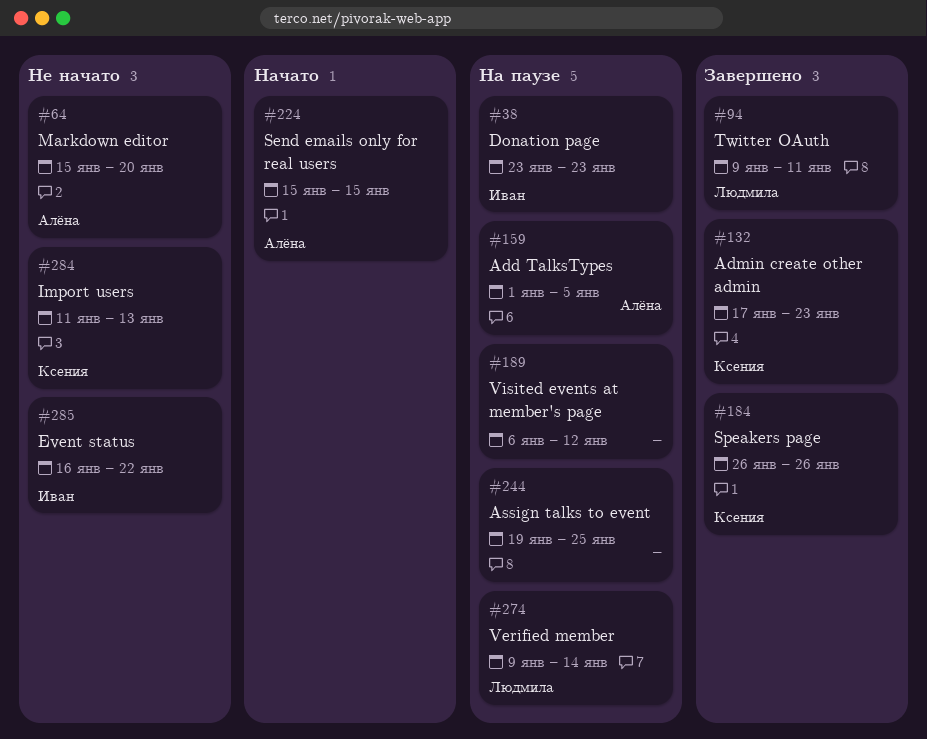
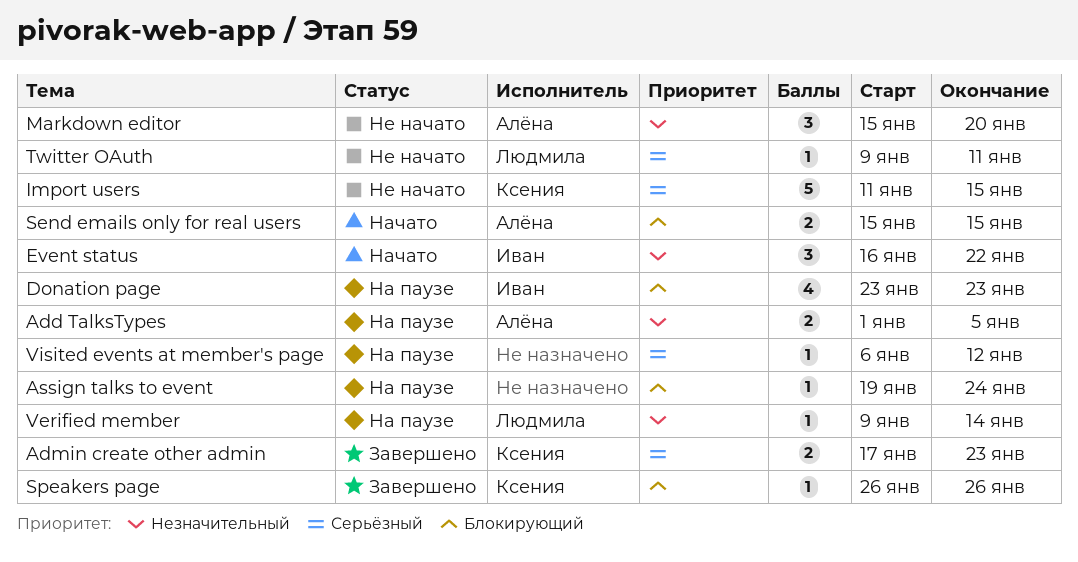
Assign talks to event, due: Jan 25 -> Jan 24
Event status, status: Не начато -> Начато
Import users, due: Jan 13 -> Jan 15
Twitter OAuth, status: Завершено -> Не начато

